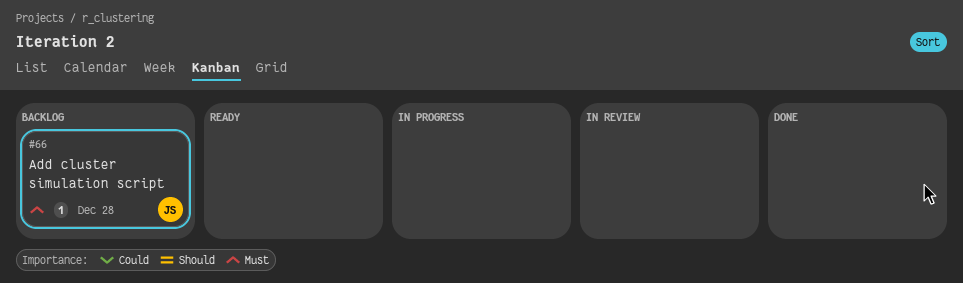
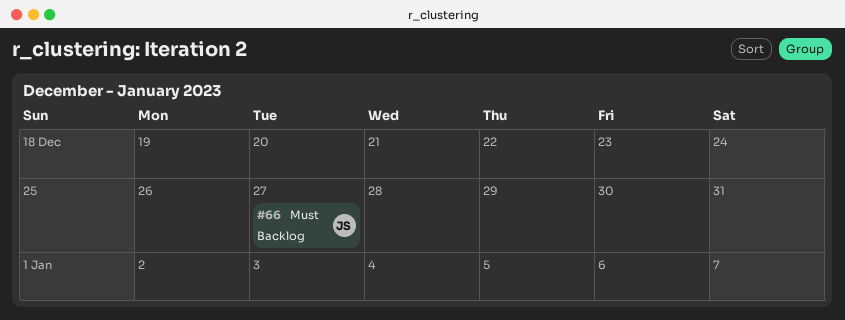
#66, due: Dec 28 -> Dec 27

